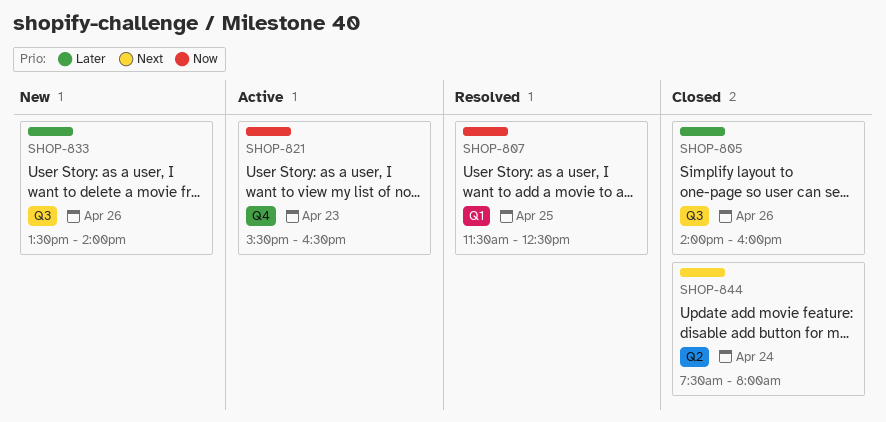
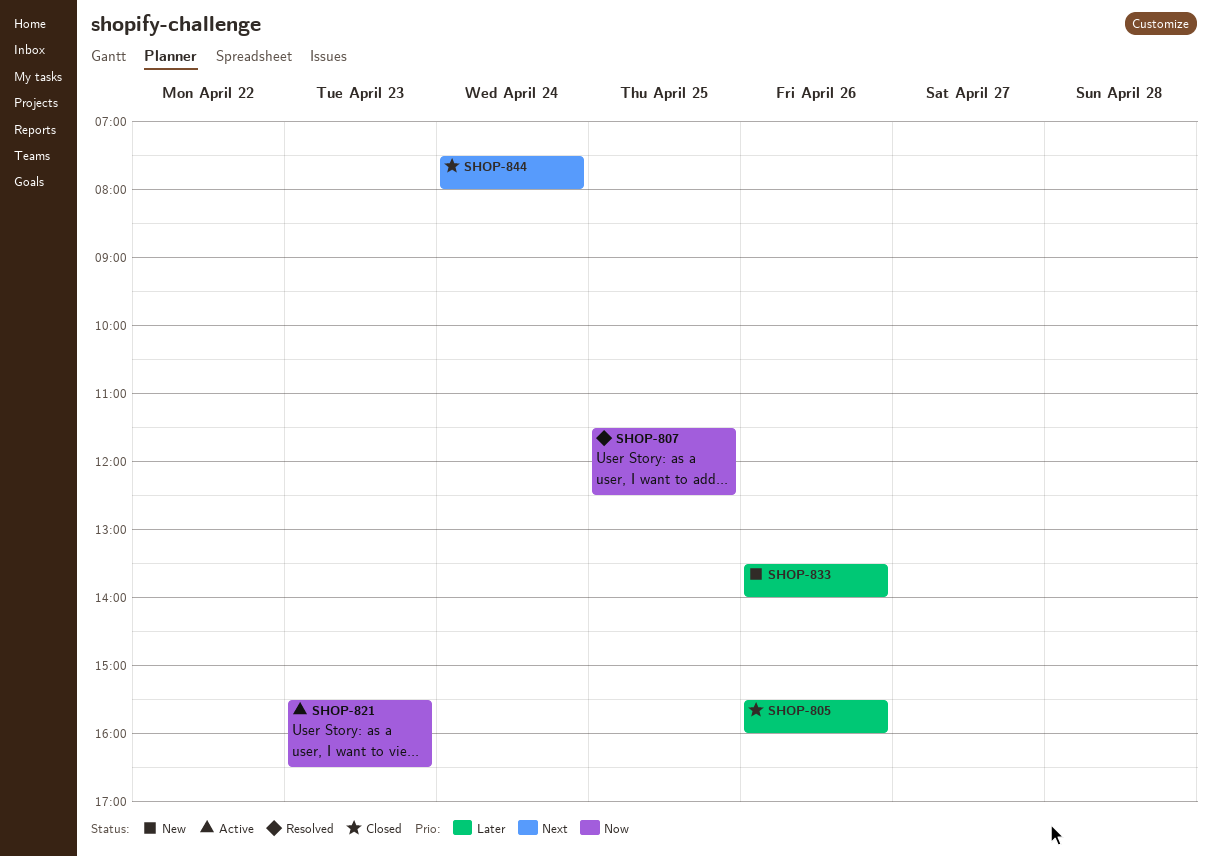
SHOP-805, begins: 14:00 -> 15:30

